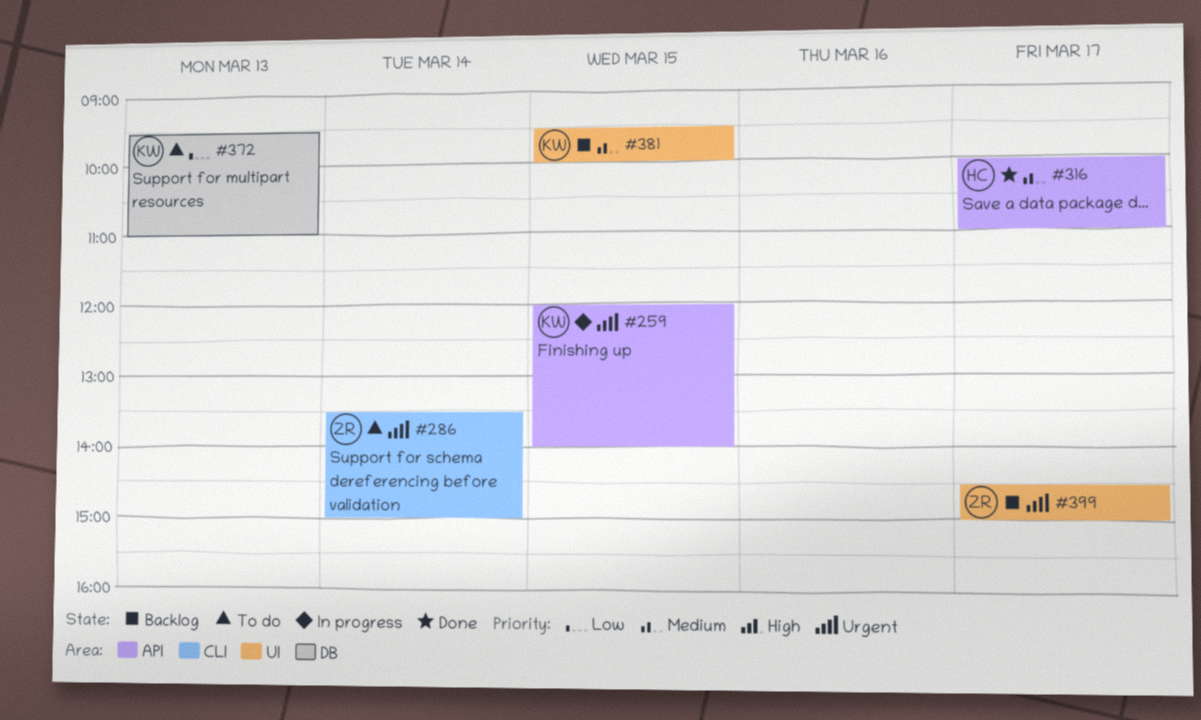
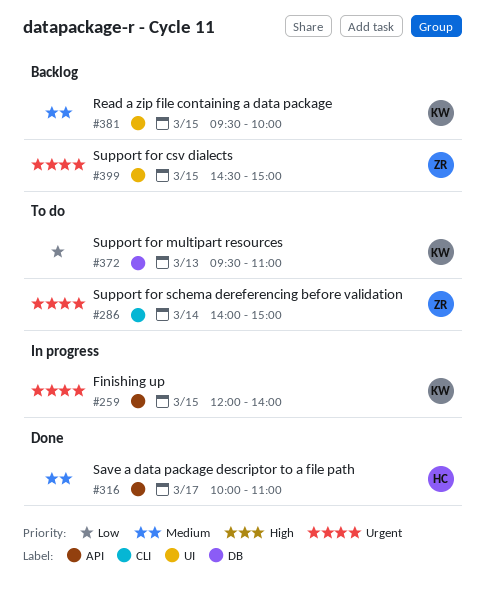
#286, begins: 13:30 -> 14:00
#399, day: Mar 17 -> Mar 15

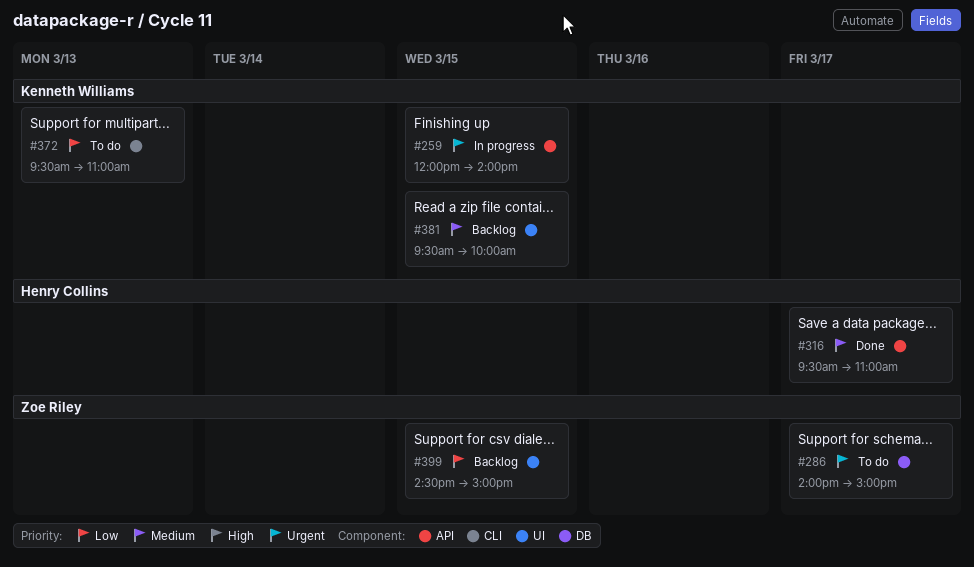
#286, label: CLI -> DB
#286, day: Mar 14 -> Mar 17
#316, begins: 10:00 -> 09:30
#372, label: DB -> CLI
#399, priority: Urgent -> Low

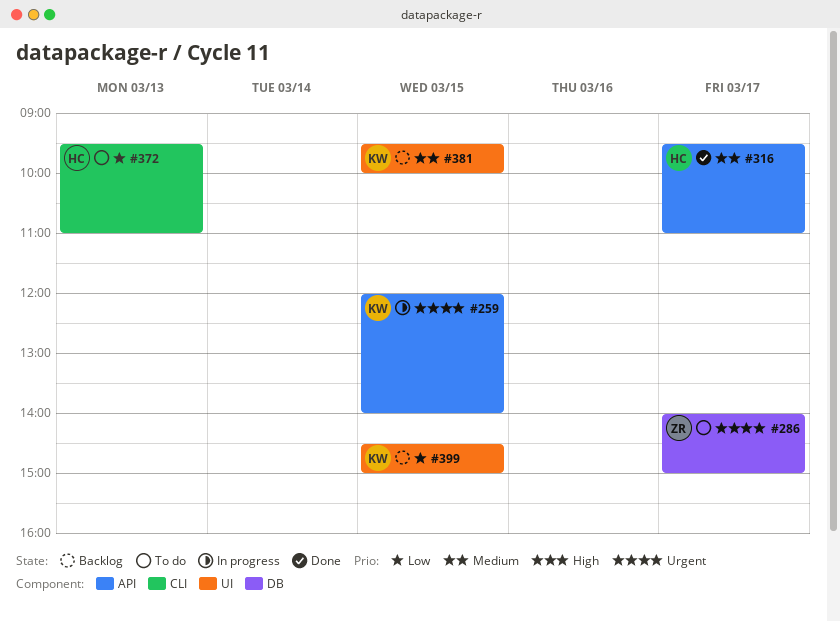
#372, owner: Kenneth Williams -> Henry Collins
#399, owner: Zoe Riley -> Kenneth Williams

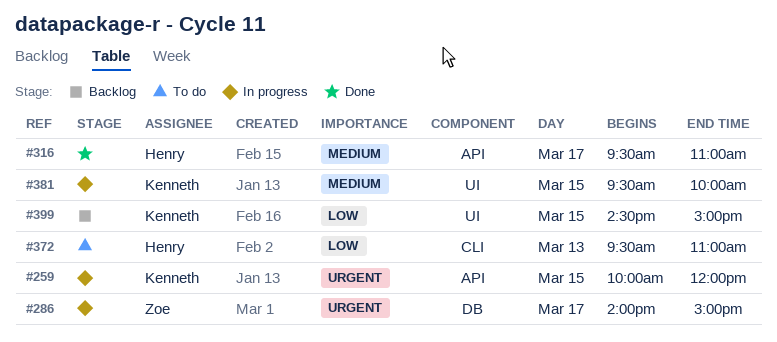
#259, begins: 12:00 -> 10:00
#259, ends: 14:00 -> 12:00
#286, status: To do -> In progress
#381, status: Backlog -> In progress

